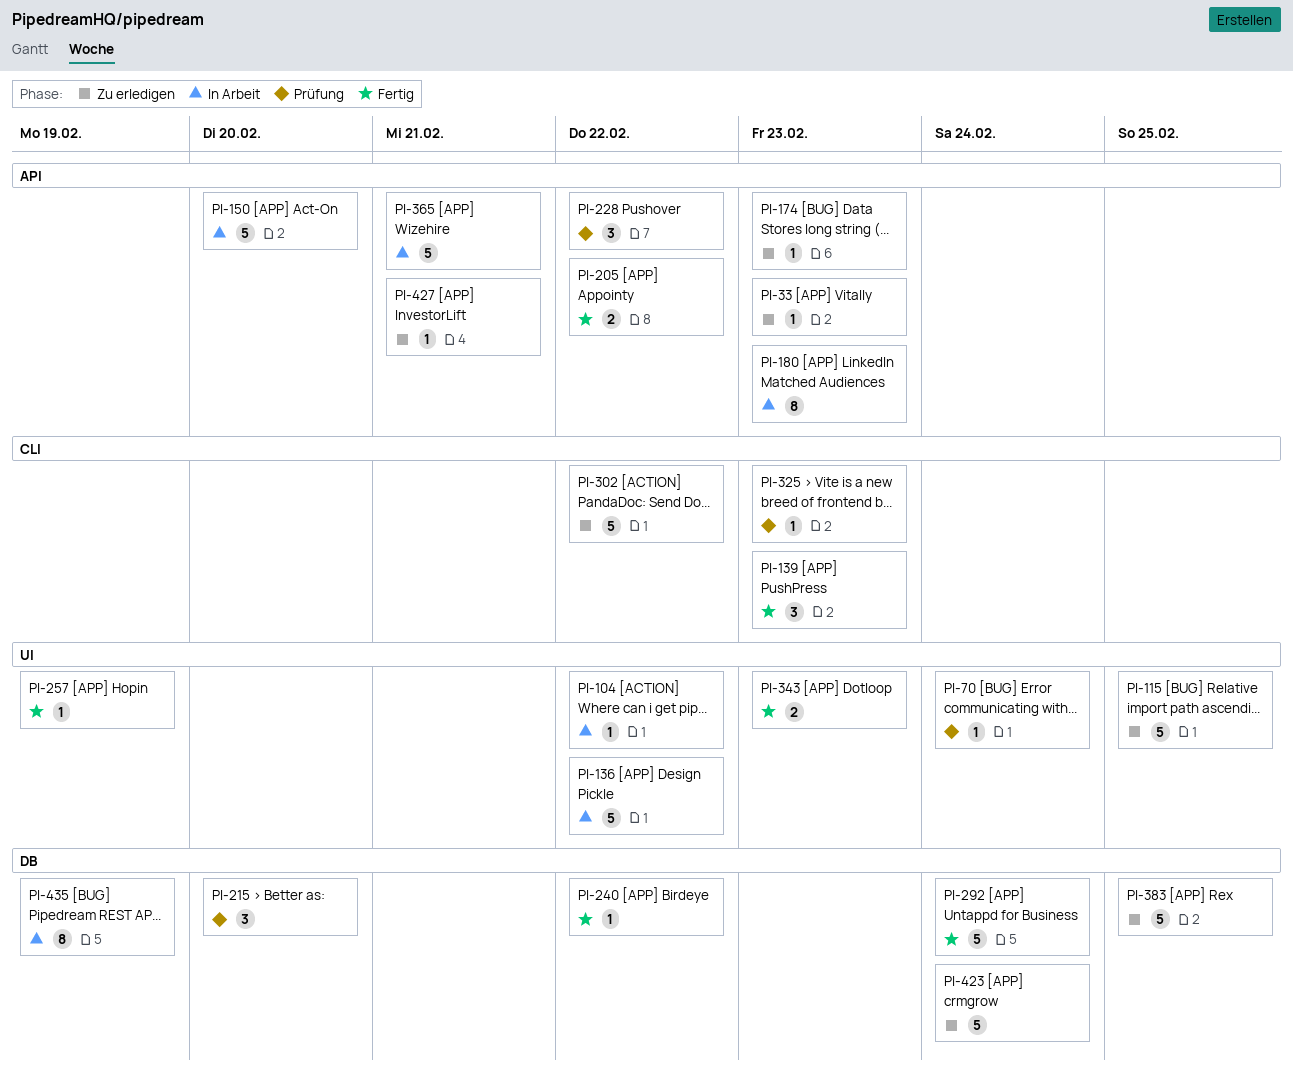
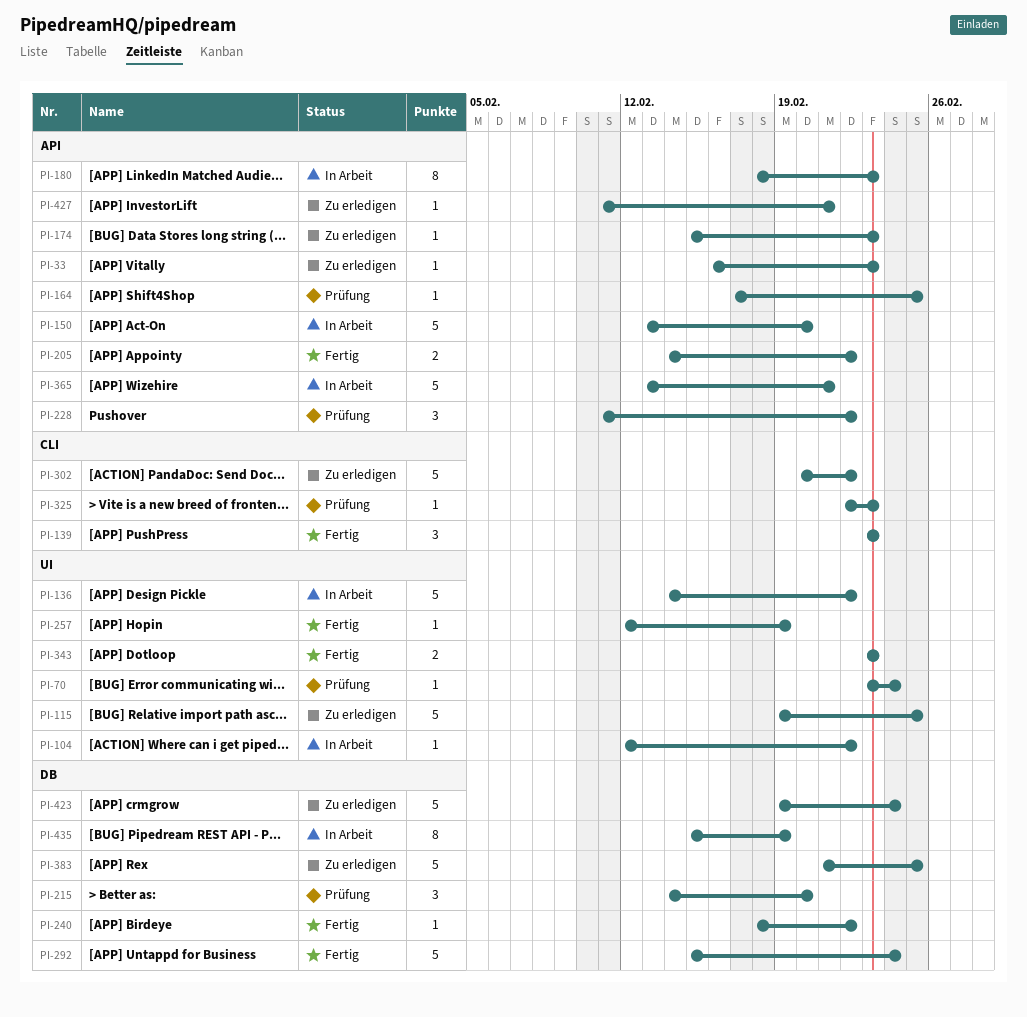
PI-164: none -> present

